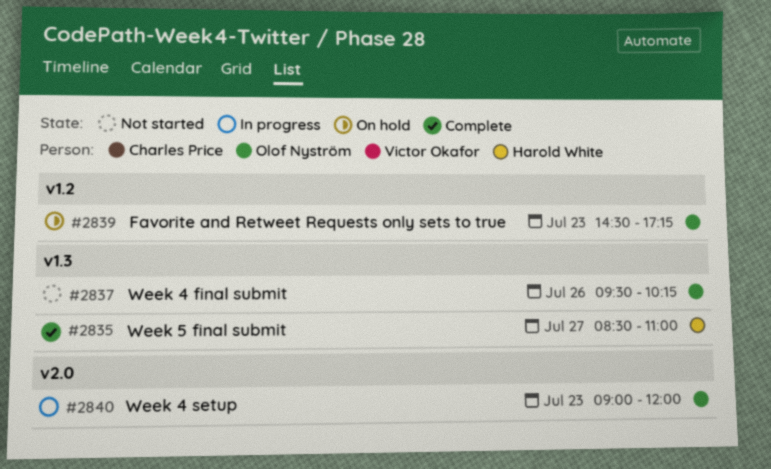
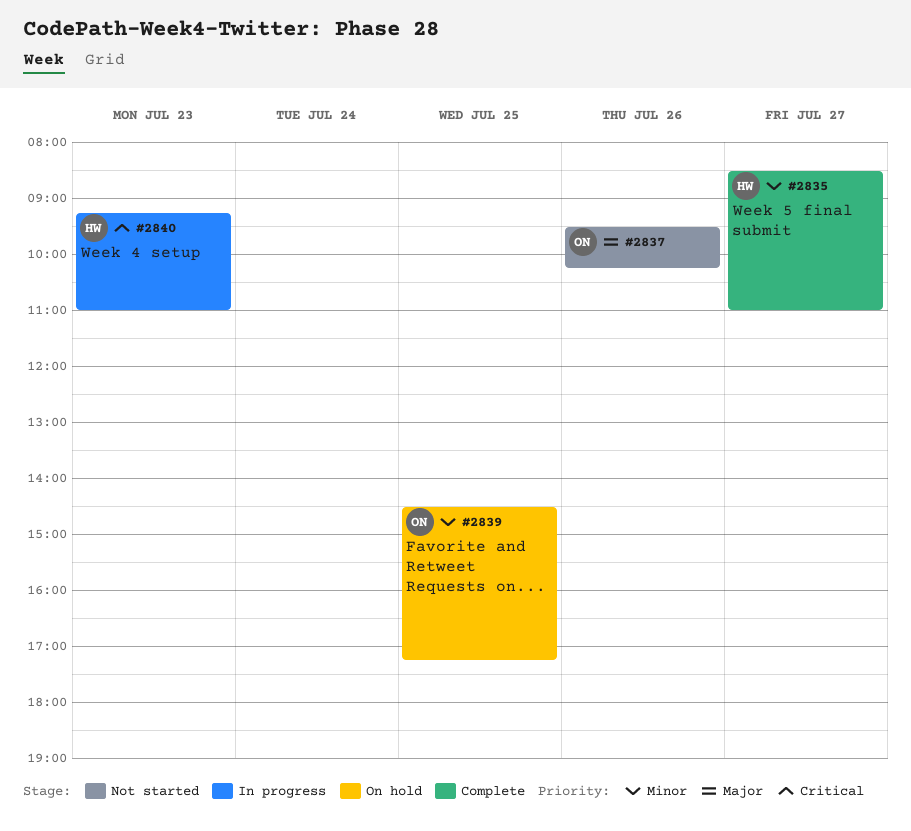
#2839, day: Jul 23 -> Jul 25
#2840, owner: Olof Nyström -> Harold White
#2840, begins: 09:00 -> 09:15
#2840, ends: 12:00 -> 11:00

